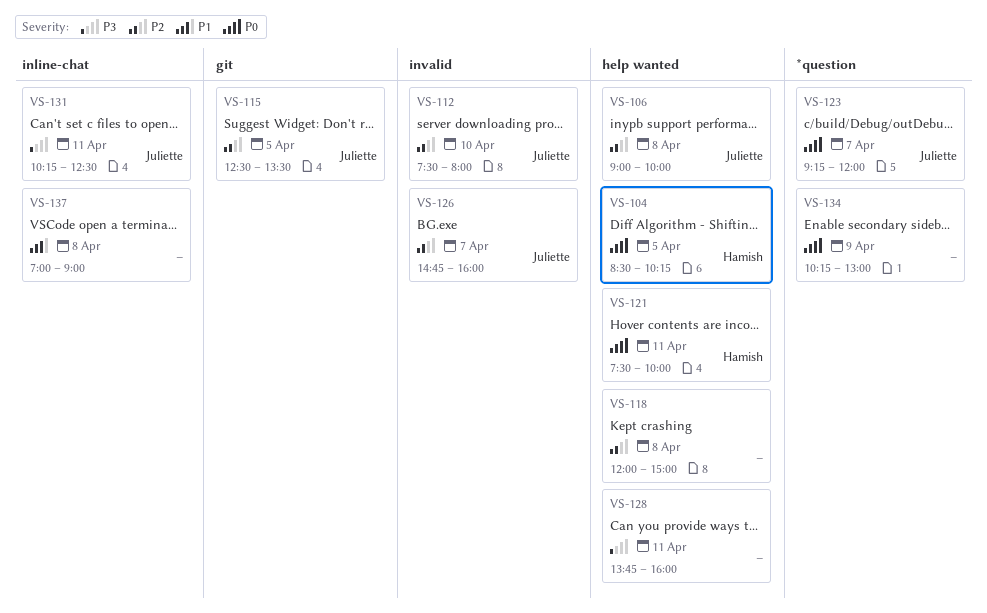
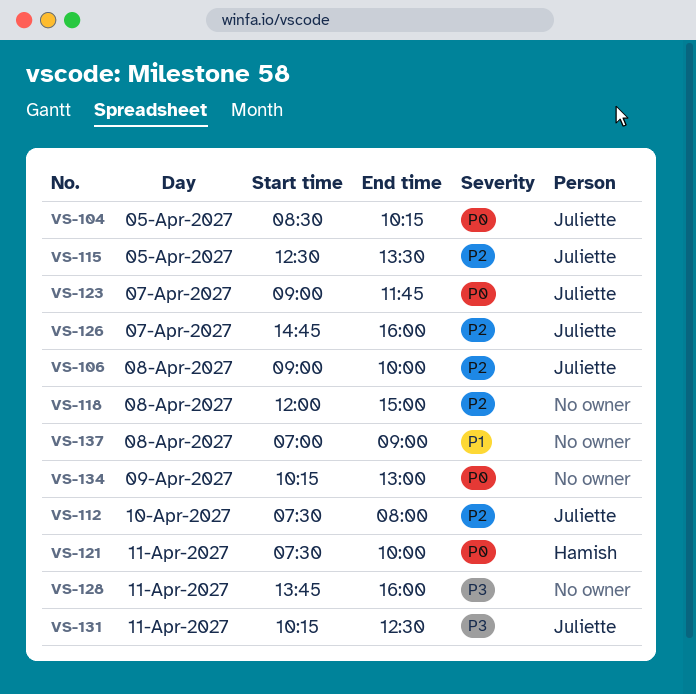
VS-104, owner: Hamish -> Juliette
VS-123, begins: 09:15 -> 09:00
VS-123, ends: 12:00 -> 11:45

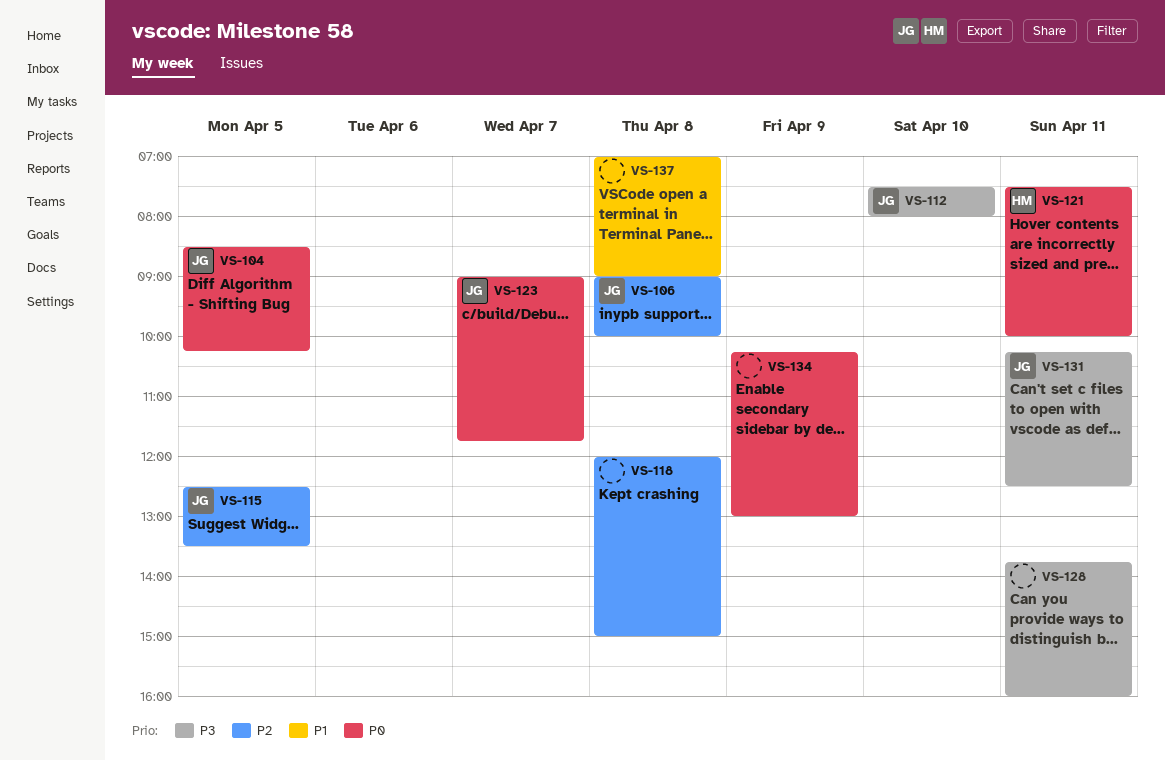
VS-112, priority: P2 -> P3
VS-126: present -> none

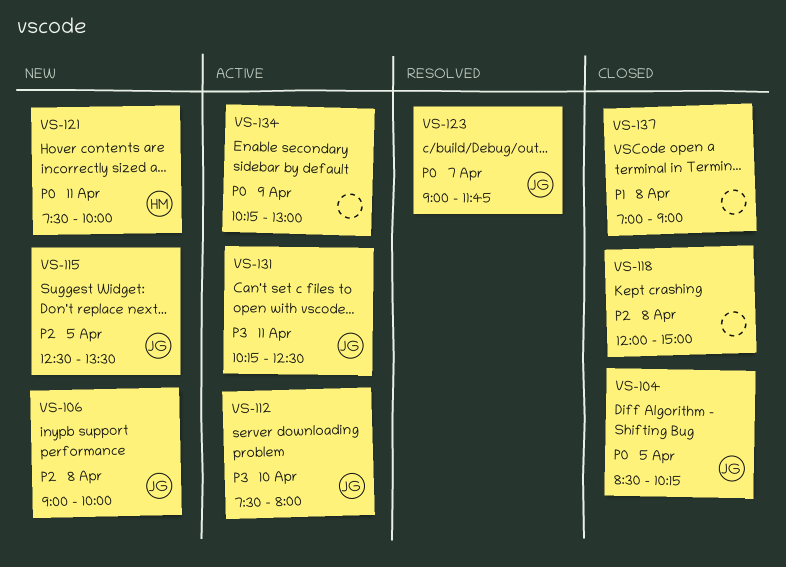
VS-128: present -> none

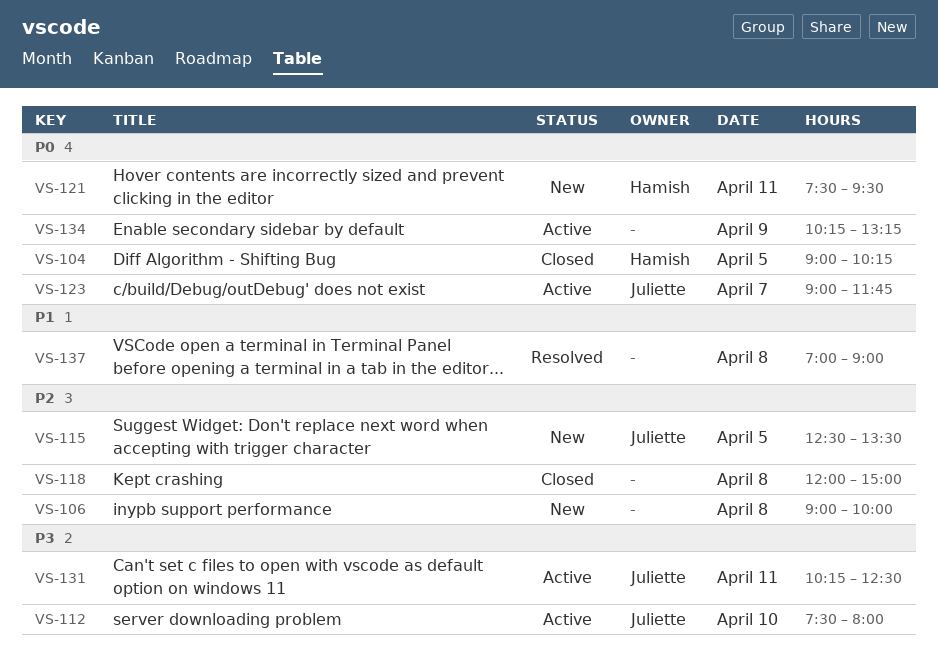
VS-104, owner: Juliette -> Hamish
VS-104, begins: 08:30 -> 09:00
VS-106, owner: Juliette -> none
VS-121, ends: 10:00 -> 09:30
VS-123, status: Resolved -> Active
VS-134, ends: 13:00 -> 13:15
VS-137, status: Closed -> Resolved

